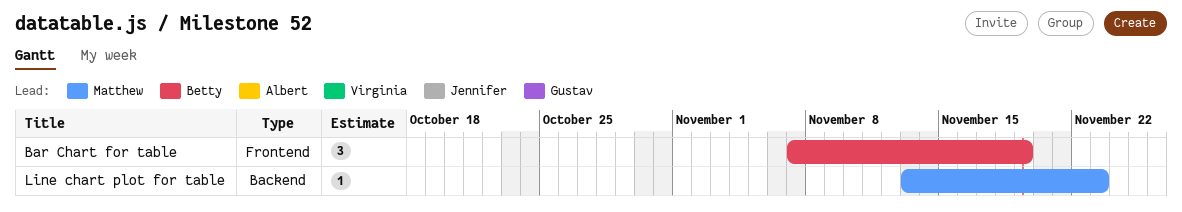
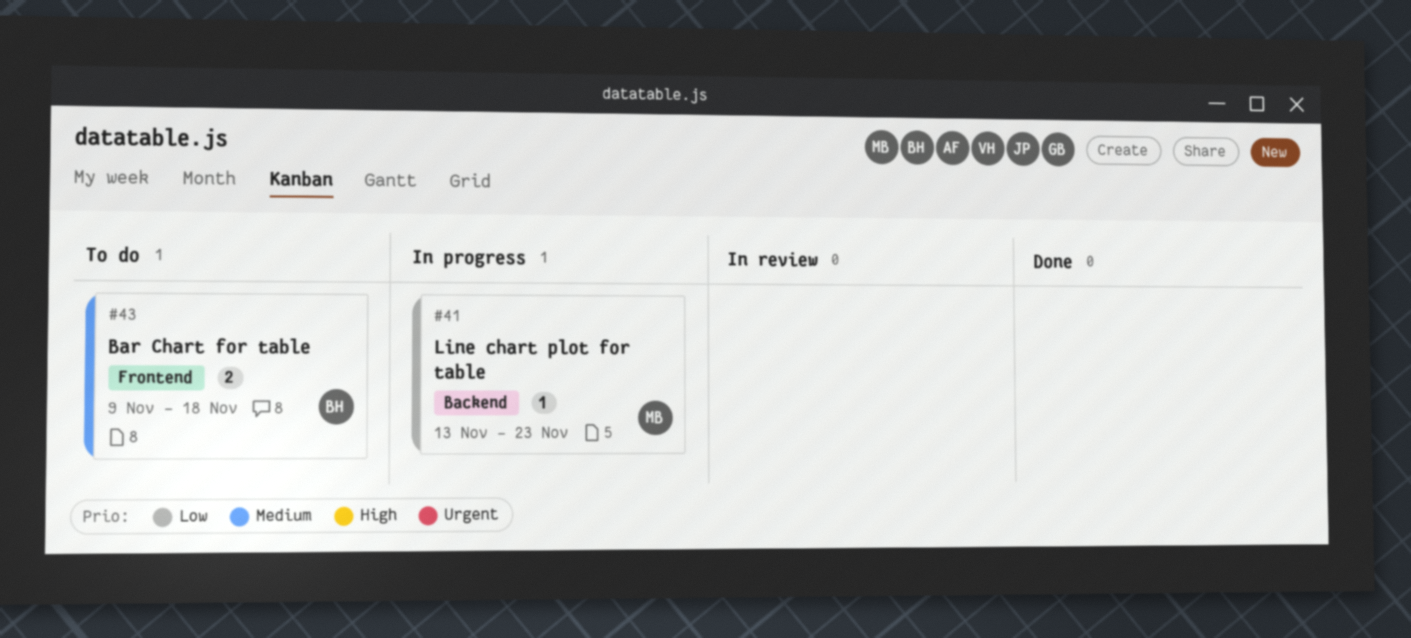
Bar Chart for table, estimate: 3 -> 2
Bar Chart for table, start: Nov 7 -> Nov 9
Bar Chart for table, due: Nov 19 -> Nov 18

